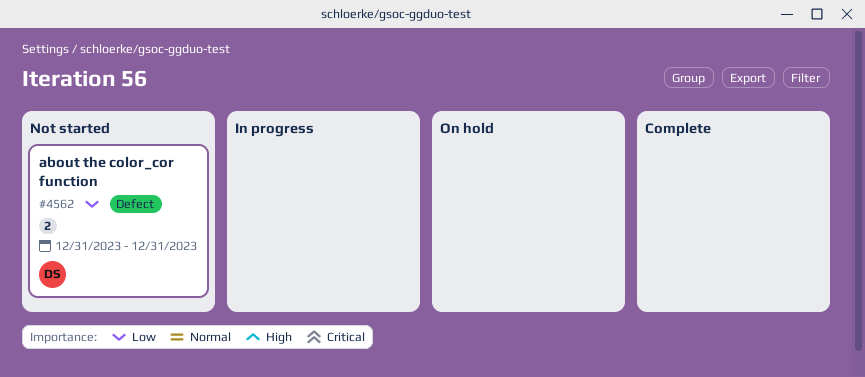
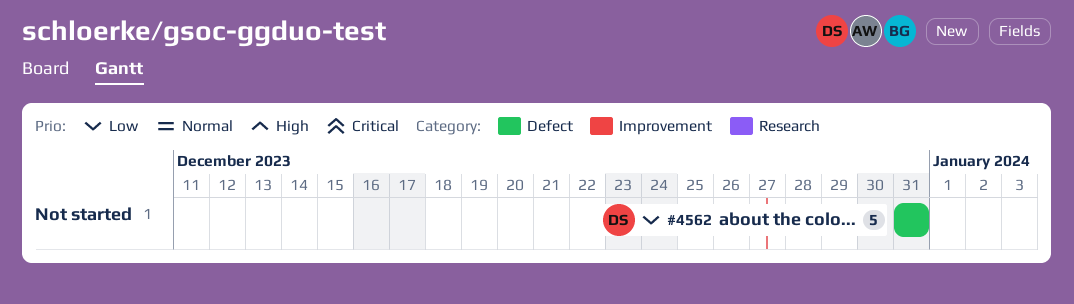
#4562, estimate: 2 -> 5

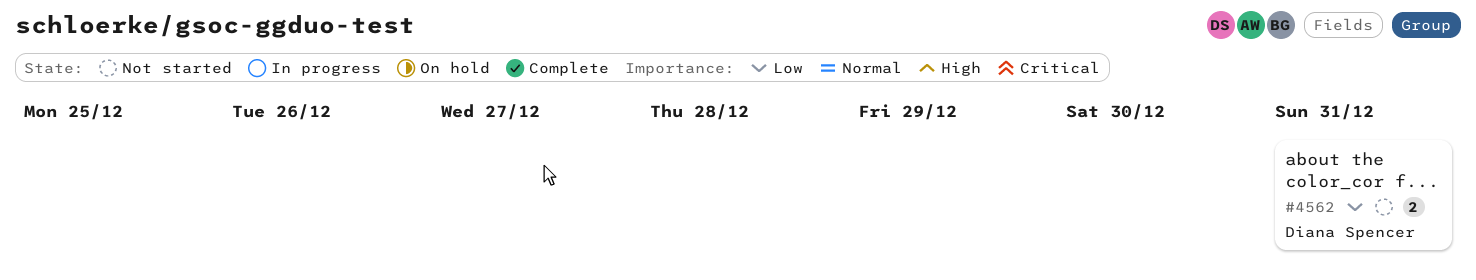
#4562, estimate: 5 -> 2

